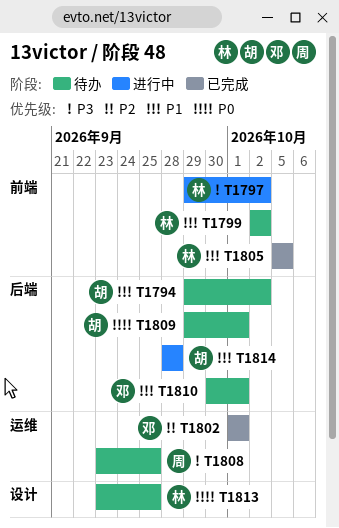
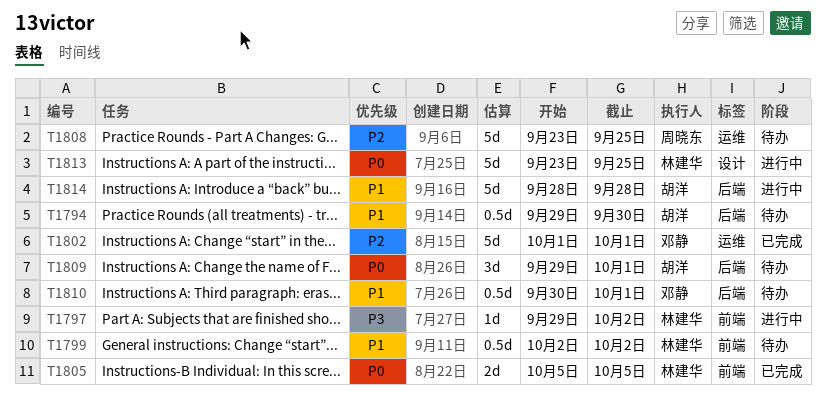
T1794, due: Oct 2 -> Sep 30
T1805, priority: P1 -> P0
T1808, priority: P3 -> P2
T1813, status: 待办 -> 进行中

